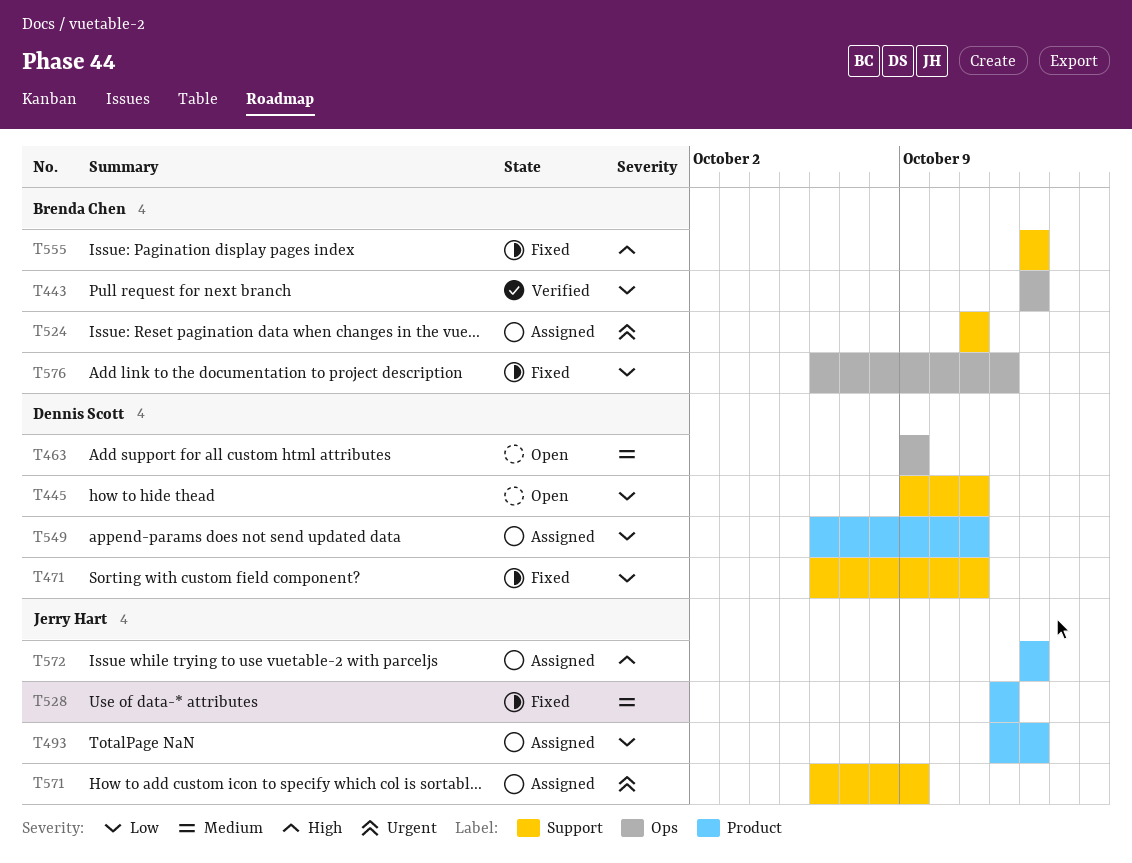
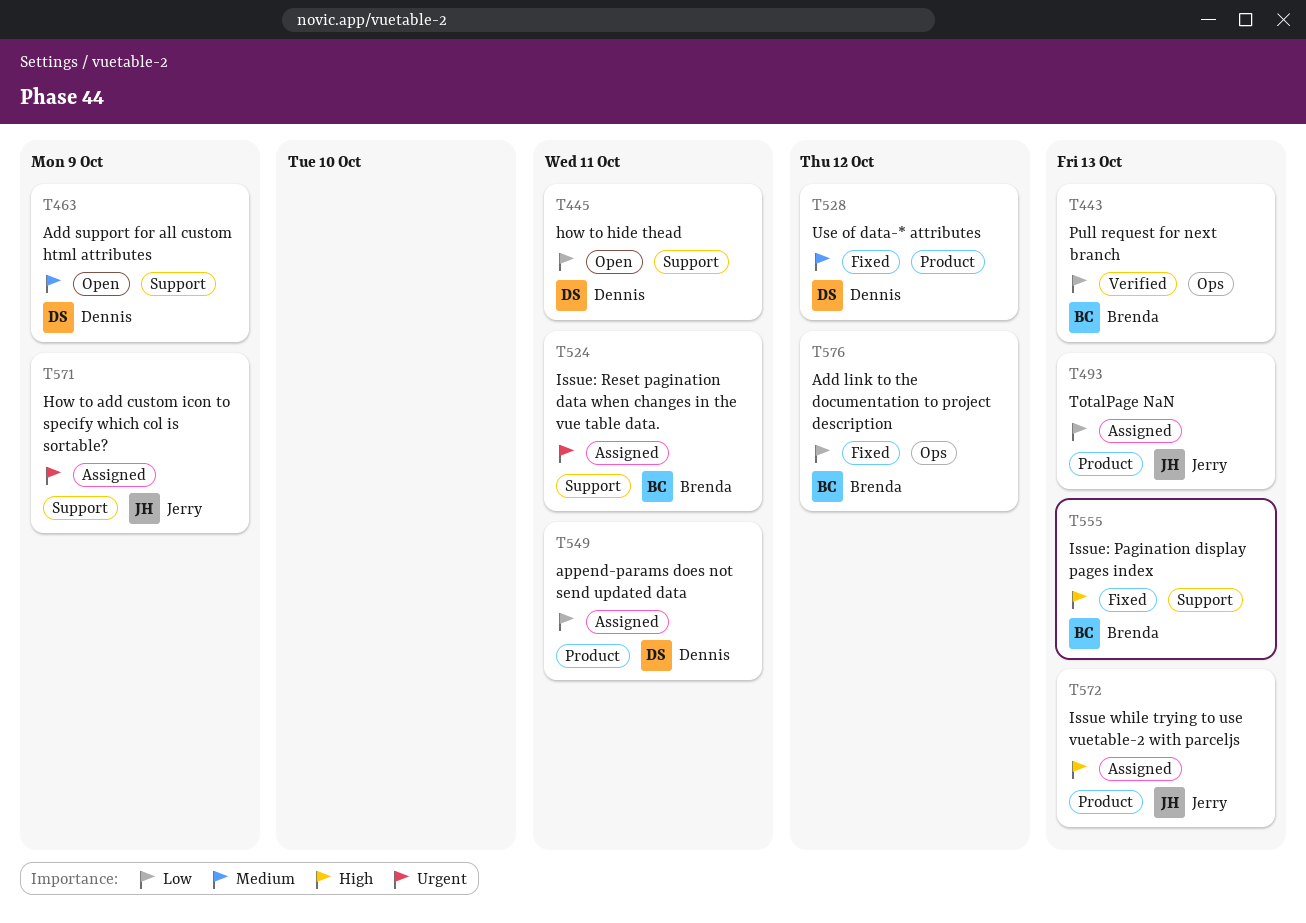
T463, label: Ops -> Support
T471: present -> none
T528, owner: Jerry Hart -> Dennis Scott

